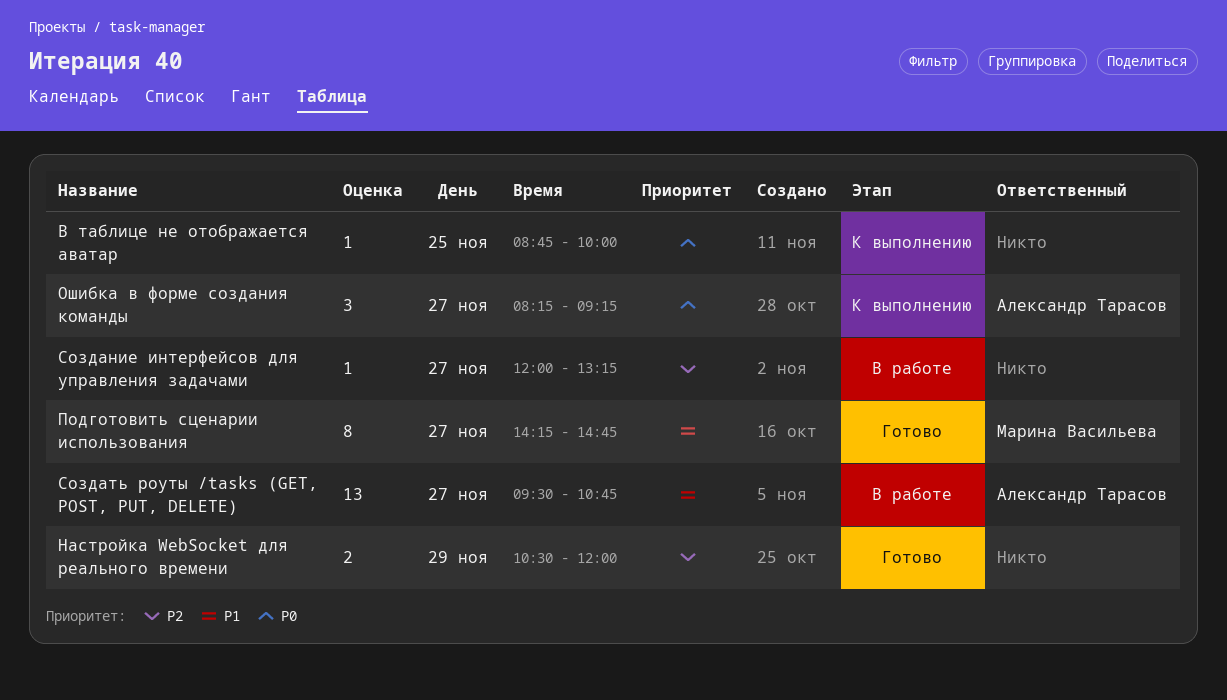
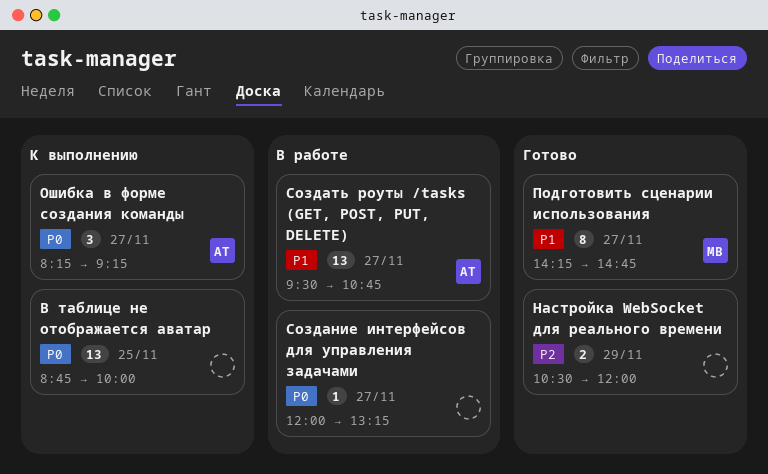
В таблице не отображается аватар, estimate: 1 -> 13
Создание интерфейсов для управления задачами, priority: P2 -> P0

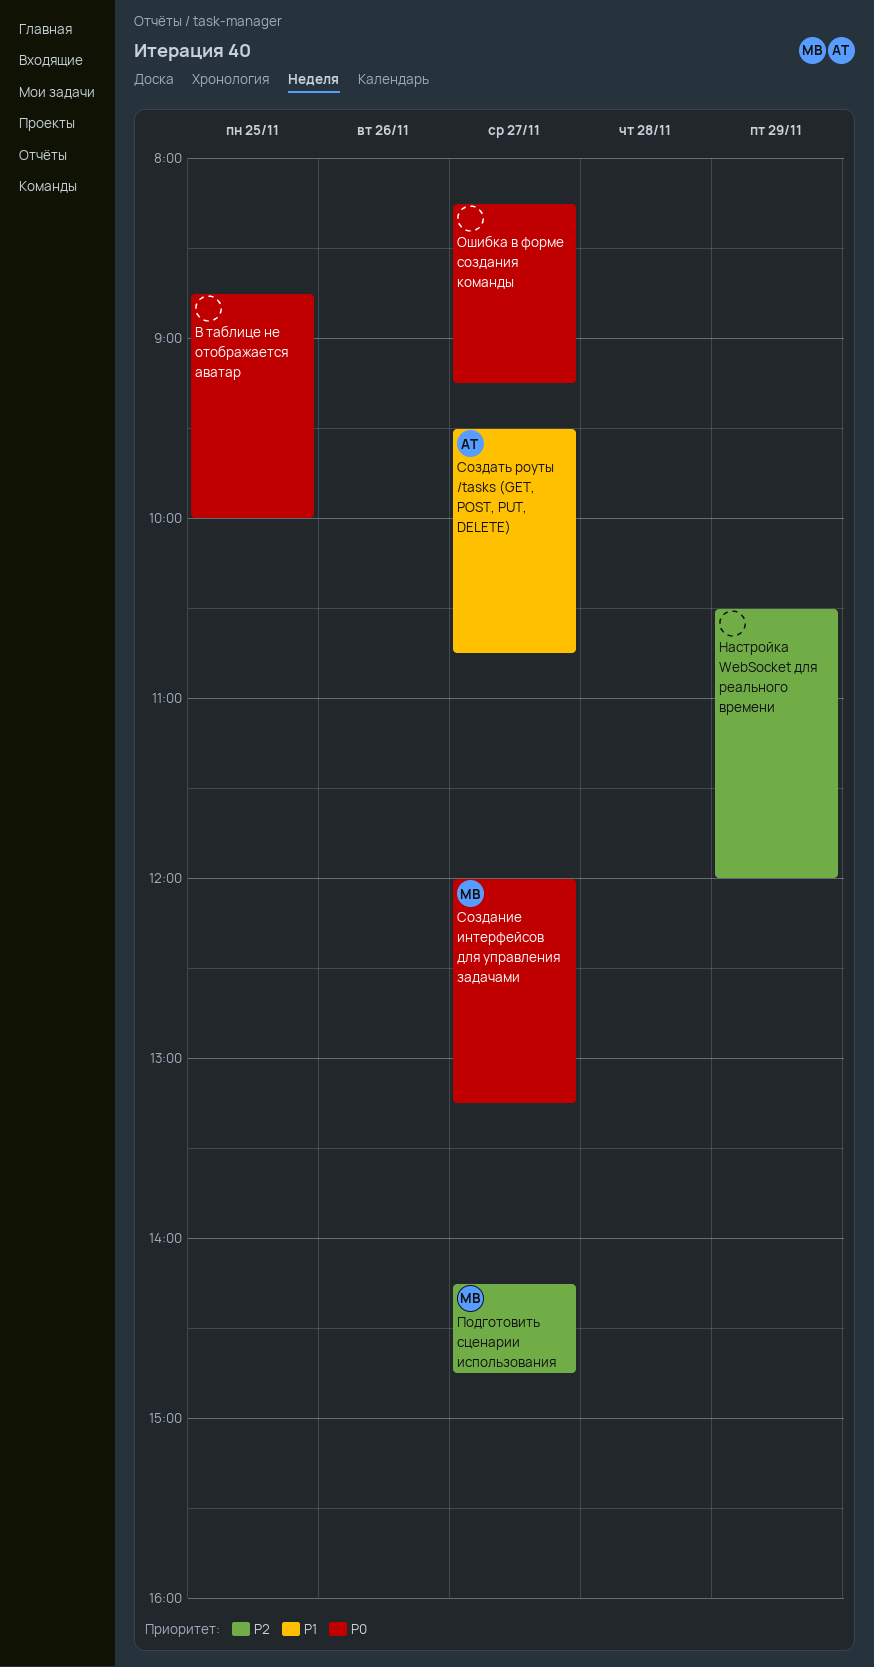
Ошибка в форме создания команды, owner: АТ -> none
Подготовить сценарии использования, priority: P1 -> P2
Создание интерфейсов для управления задачами, owner: none -> МВ

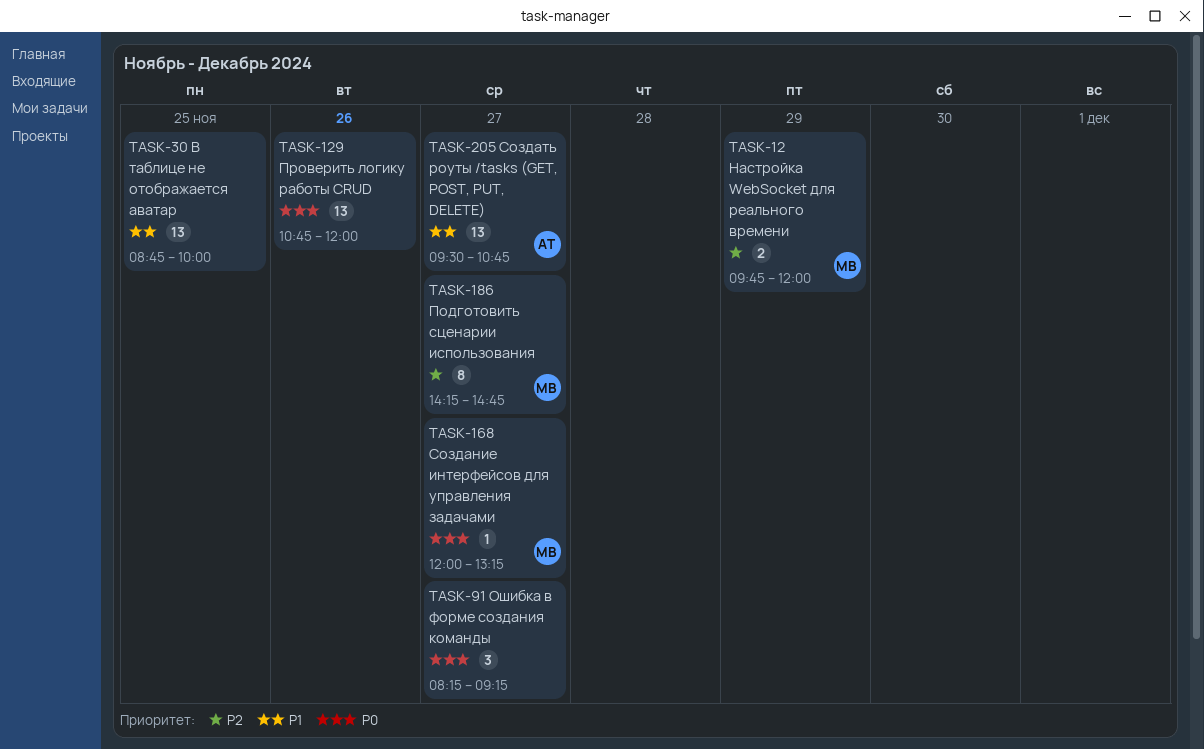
В таблице не отображается аватар, priority: P0 -> P1
Настройка WebSocket для реального времени, owner: none -> МВ
Настройка WebSocket для реального времени, begins: 10:30 -> 09:45
Проверить логику работы CRUD: none -> present

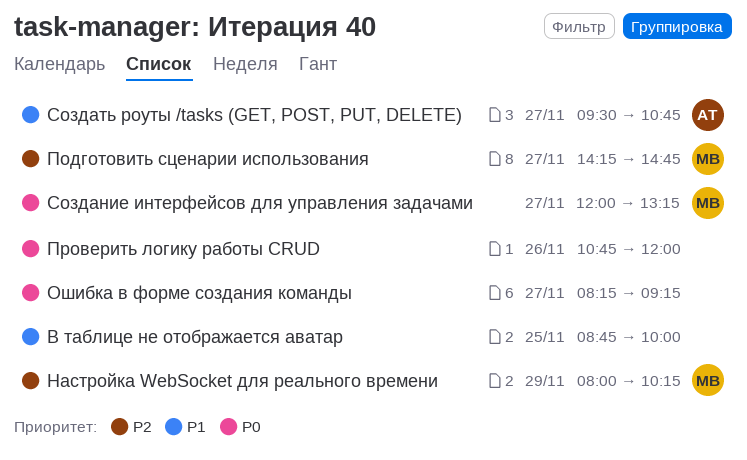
Настройка WebSocket для реального времени, begins: 09:45 -> 08:00
Настройка WebSocket для реального времени, ends: 12:00 -> 10:15

